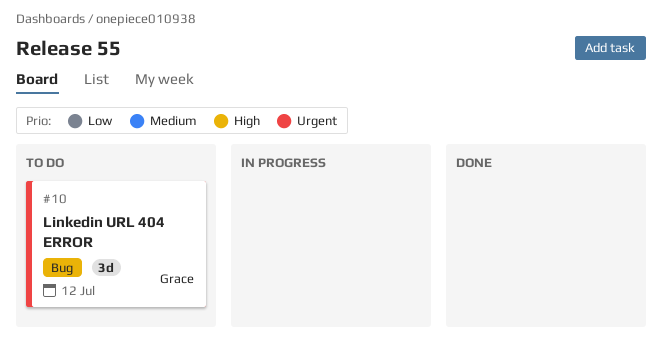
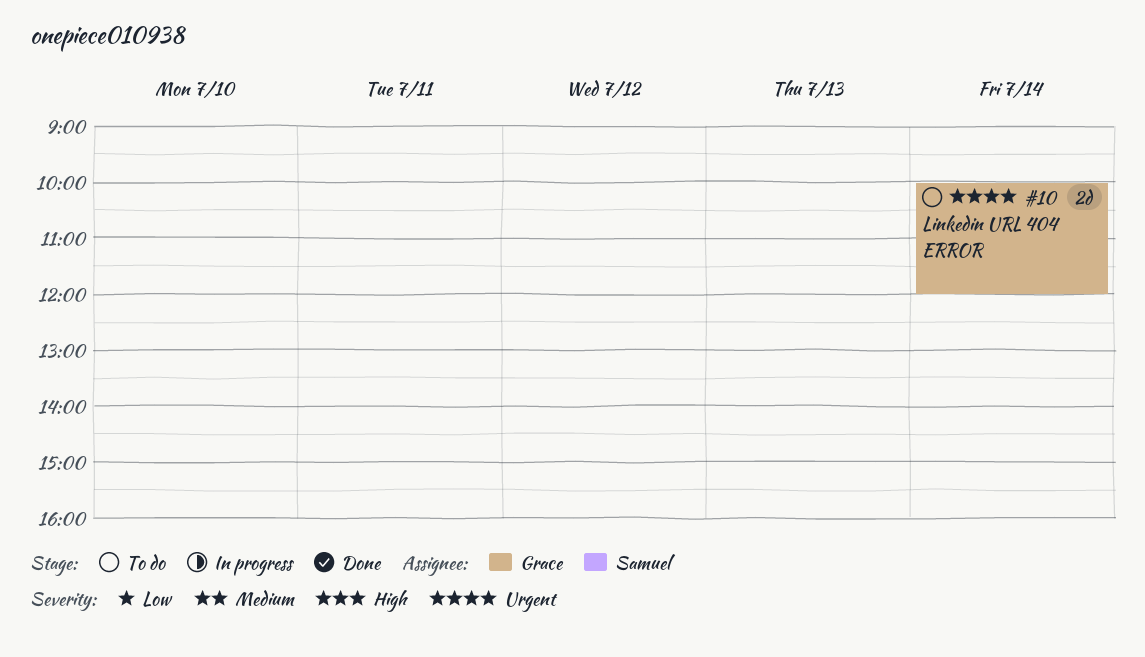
#10, estimate: 3d -> 2d
#10, day: Jul 12 -> Jul 14

